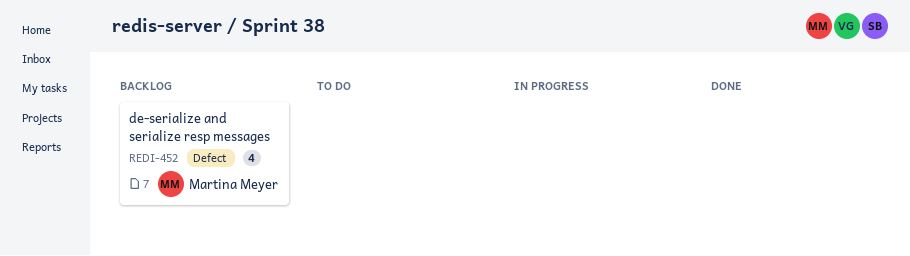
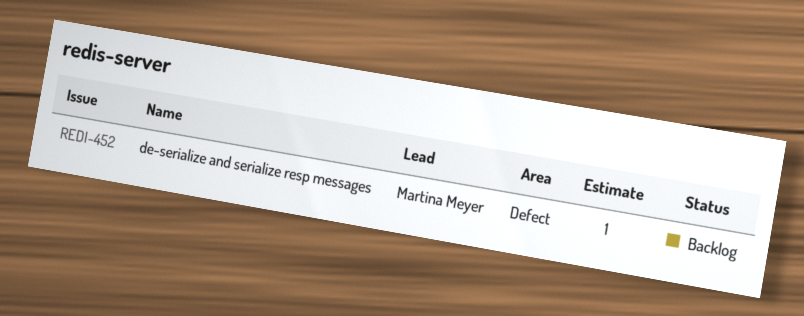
REDI-452, estimate: 4 -> 1

